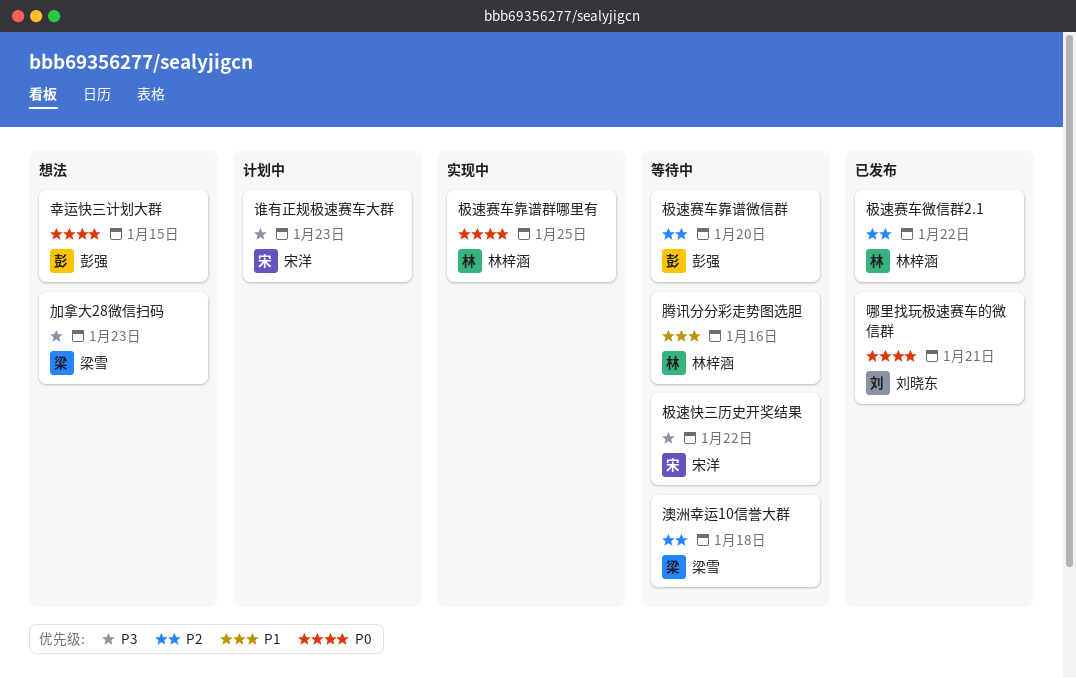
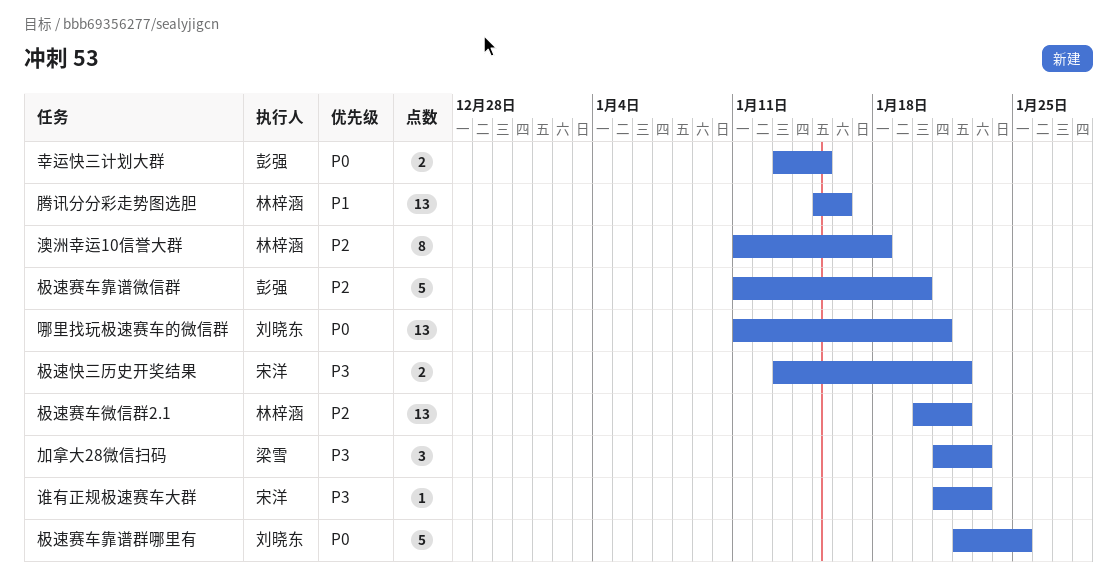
极速赛车靠谱群哪里有, owner: 林梓涵 -> 刘晓东
澳洲幸运10信誉大群, owner: 梁雪 -> 林梓涵

